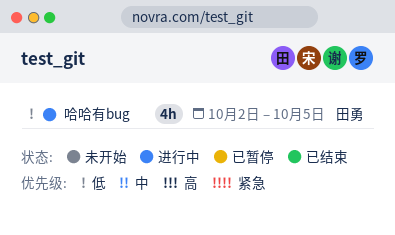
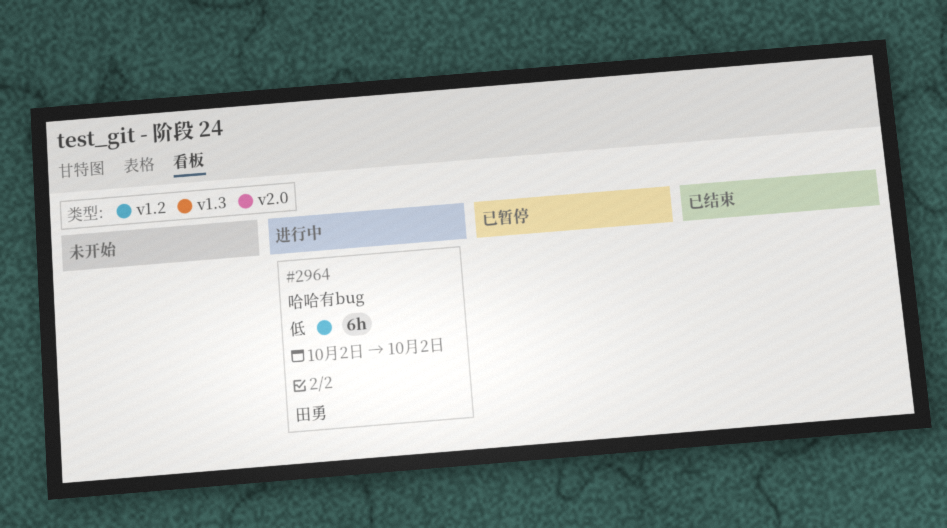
哈哈有bug, estimate: 4h -> 6h
哈哈有bug, due: Oct 5 -> Oct 2

